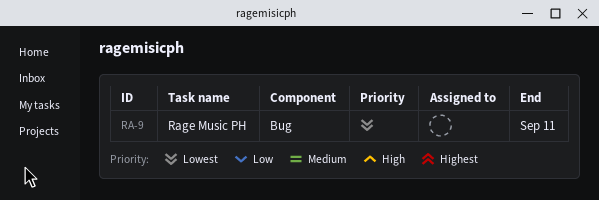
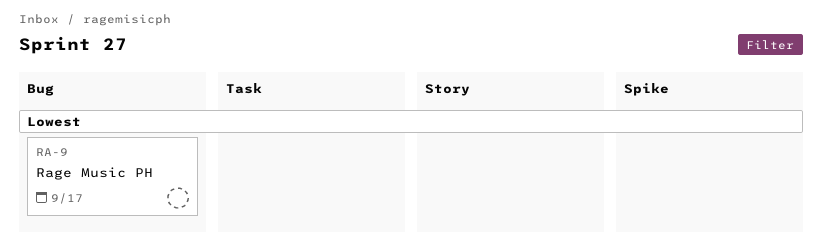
RA-9, due: Sep 11 -> Sep 17

